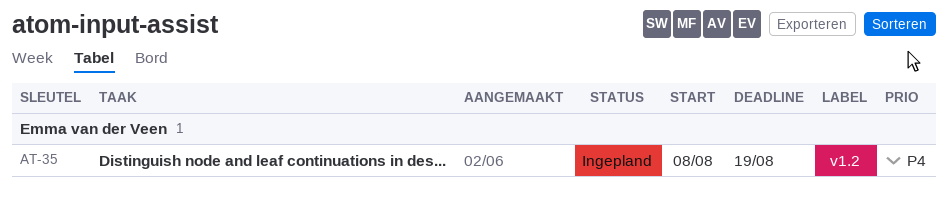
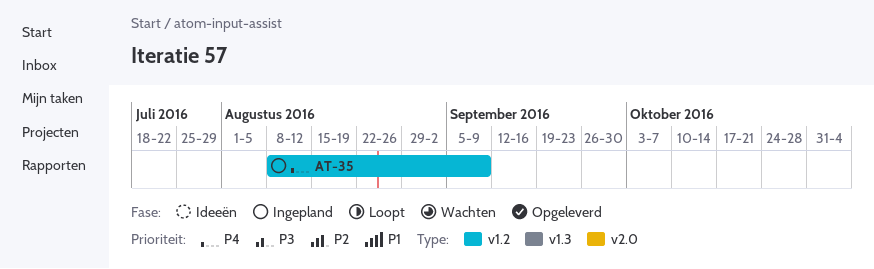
AT-35, due: Aug 19 -> Sep 9

